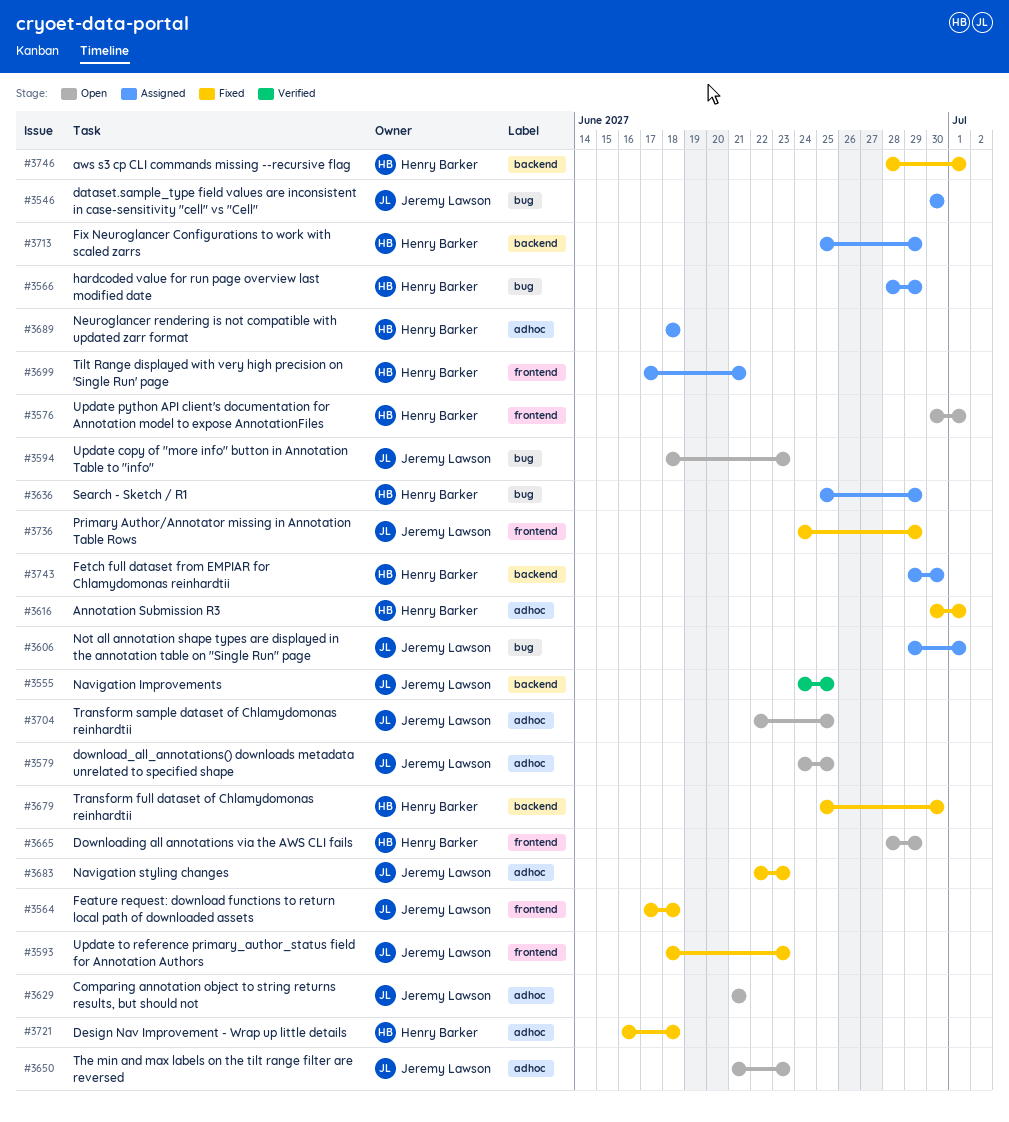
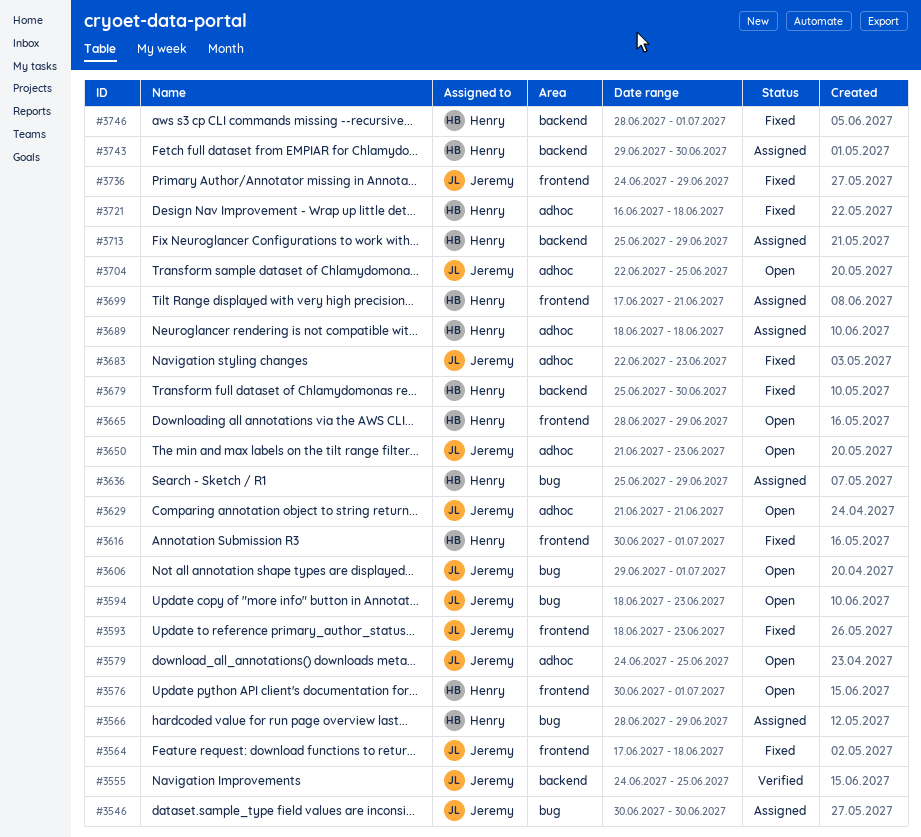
#3606, status: Assigned -> Open
#3616, label: adhoc -> frontend

